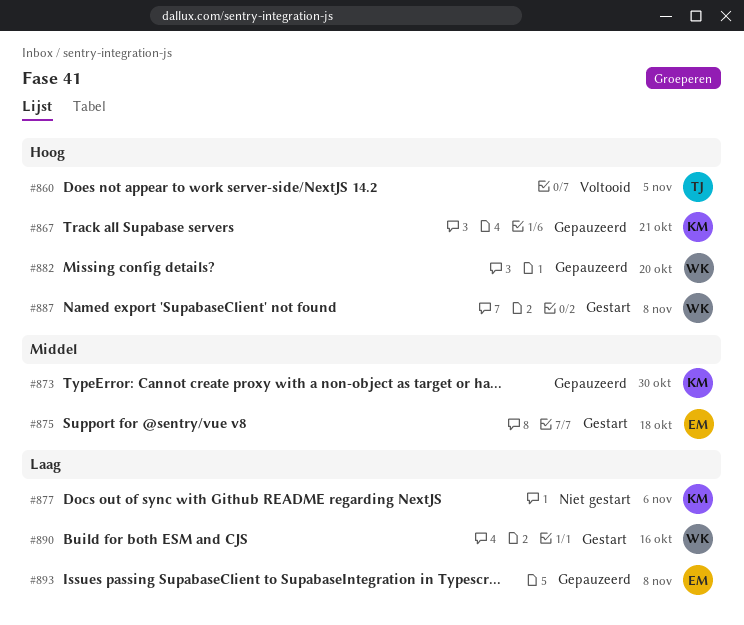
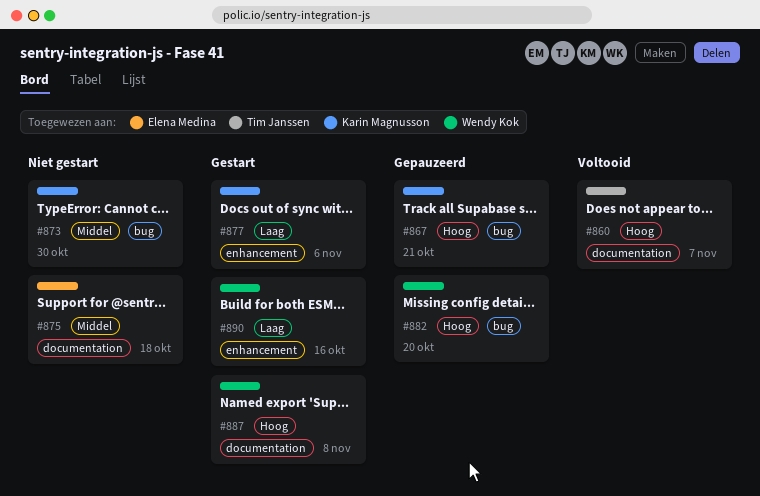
#860, due: Nov 5 -> Nov 7
#873, status: Gepauzeerd -> Niet gestart
#875, status: Gestart -> Niet gestart
#877, status: Niet gestart -> Gestart
#893: present -> none

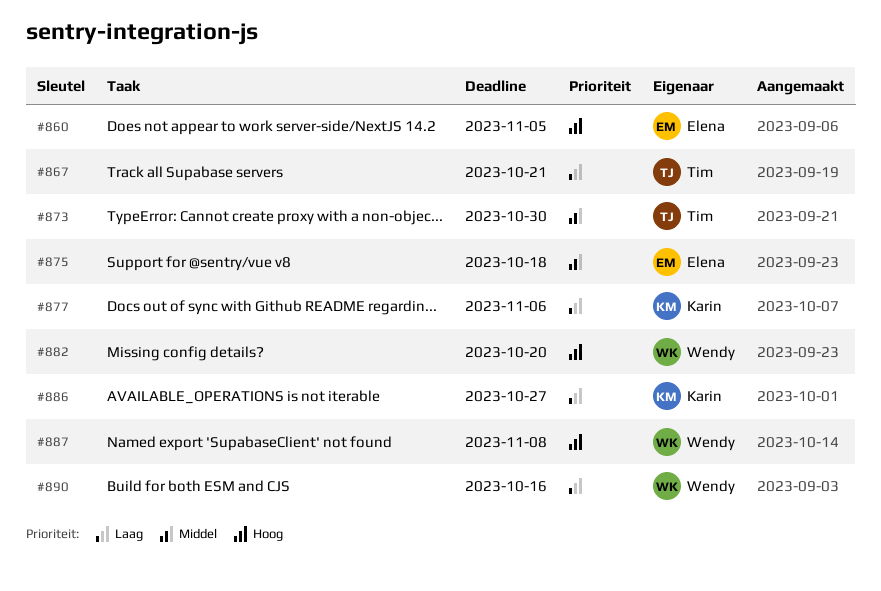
#860, owner: Tim Janssen -> Elena Medina
#860, due: Nov 7 -> Nov 5
#867, owner: Karin Magnusson -> Tim Janssen
#867, priority: Hoog -> Laag
#873, owner: Karin Magnusson -> Tim Janssen
#886: none -> present

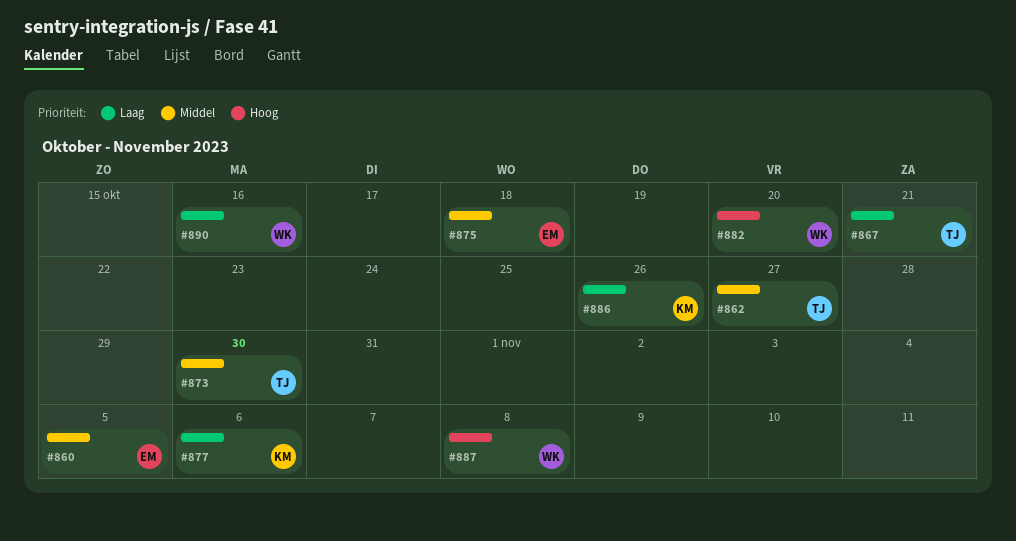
#860, priority: Hoog -> Middel
#862: none -> present
#886, due: Oct 27 -> Oct 26

